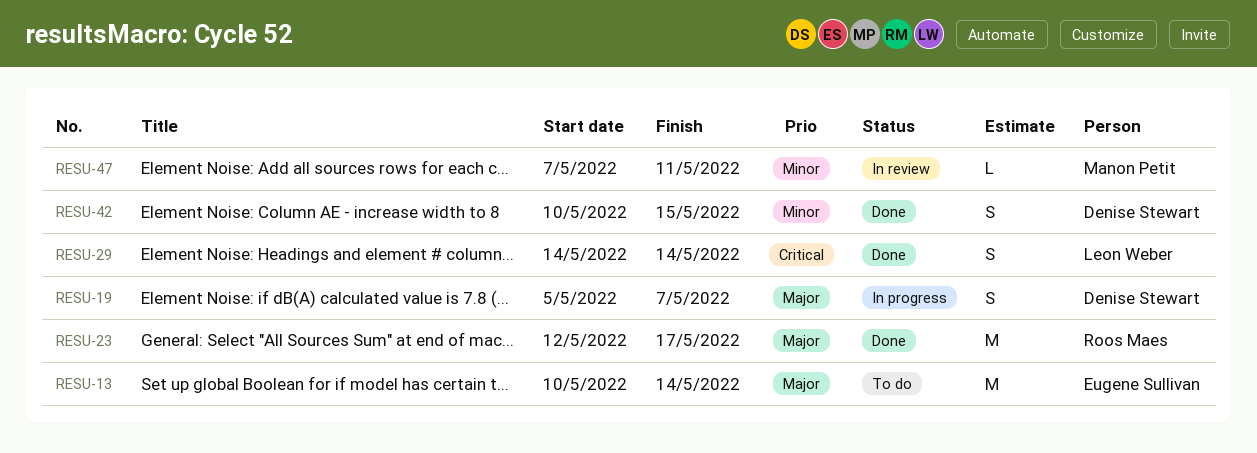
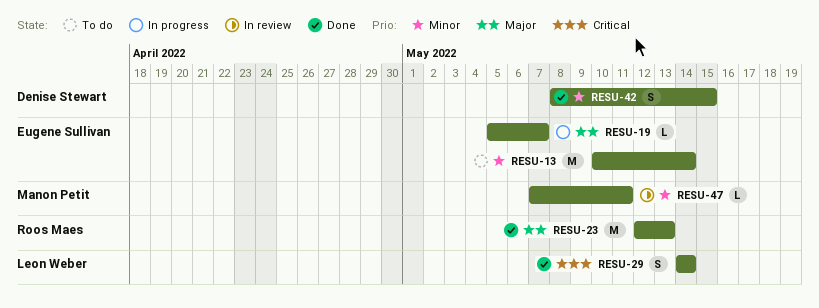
RESU-13, priority: Major -> Minor
RESU-19, owner: Denise Stewart -> Eugene Sullivan
RESU-19, estimate: S -> L
RESU-23, due: May 17 -> May 13
RESU-42, start: May 10 -> May 8

